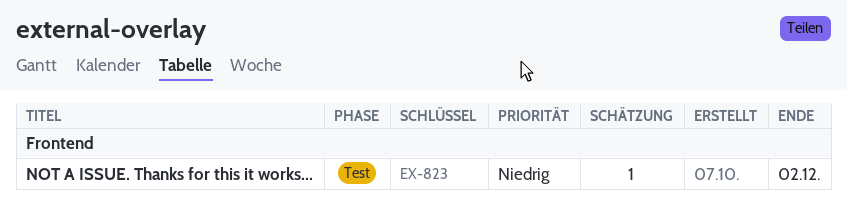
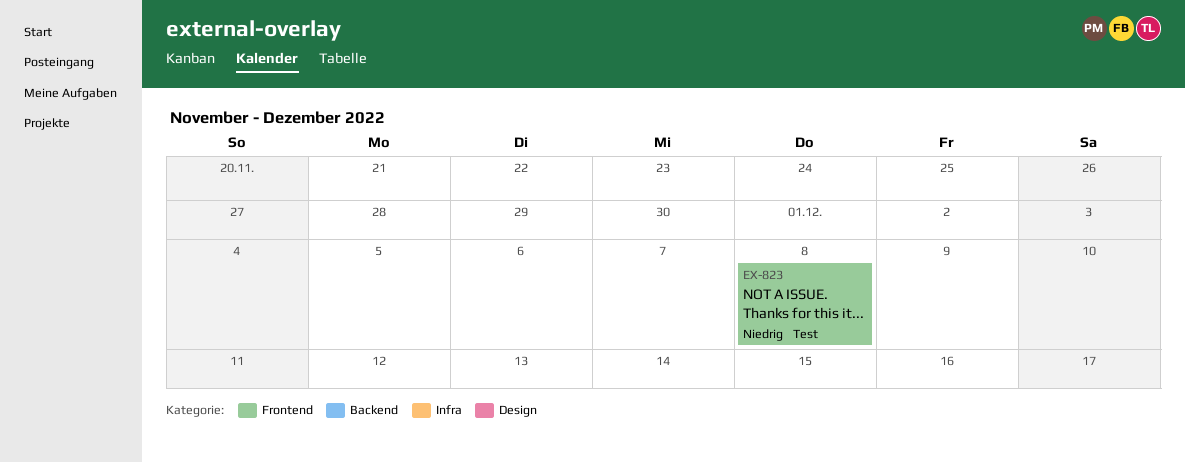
EX-823, due: Dec 2 -> Dec 8

